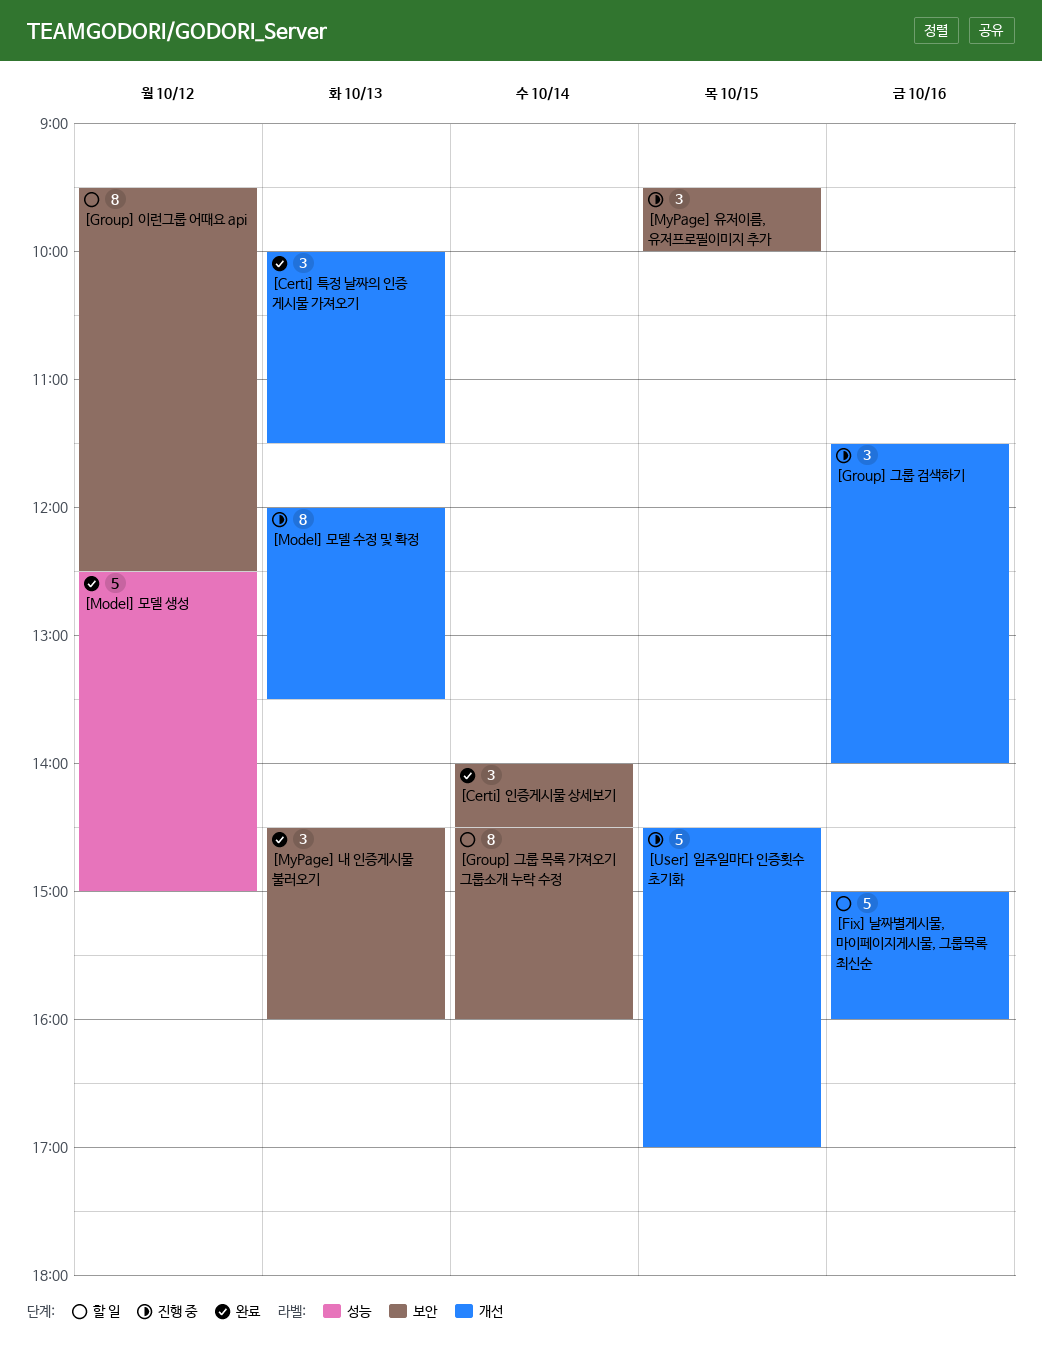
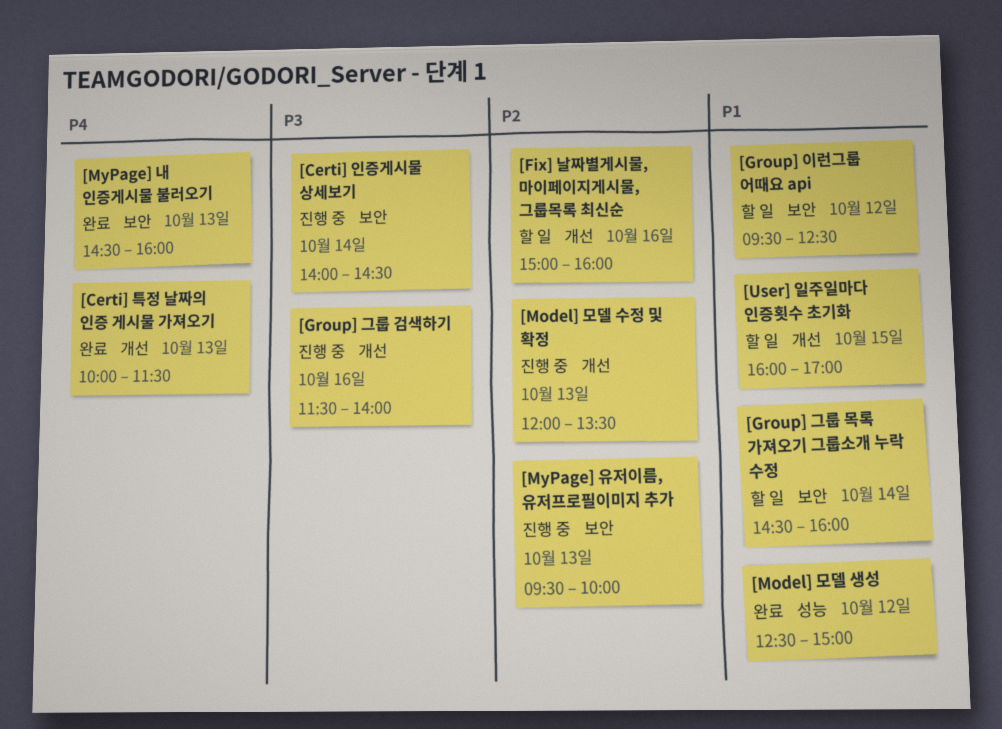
[Certi] 인증게시물 상세보기, status: 완료 -> 진행 중
[MyPage] 유저이름, 유저프로필이미지 추가, day: Oct 15 -> Oct 13
[User] 일주일마다 인증횟수 초기화, status: 진행 중 -> 할 일
[User] 일주일마다 인증횟수 초기화, begins: 14:30 -> 16:00

